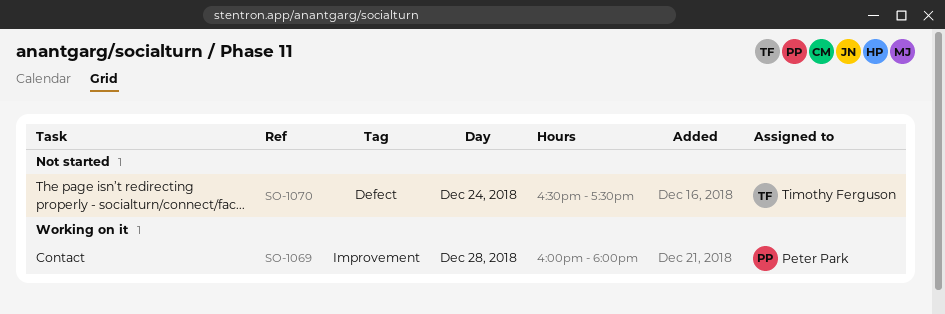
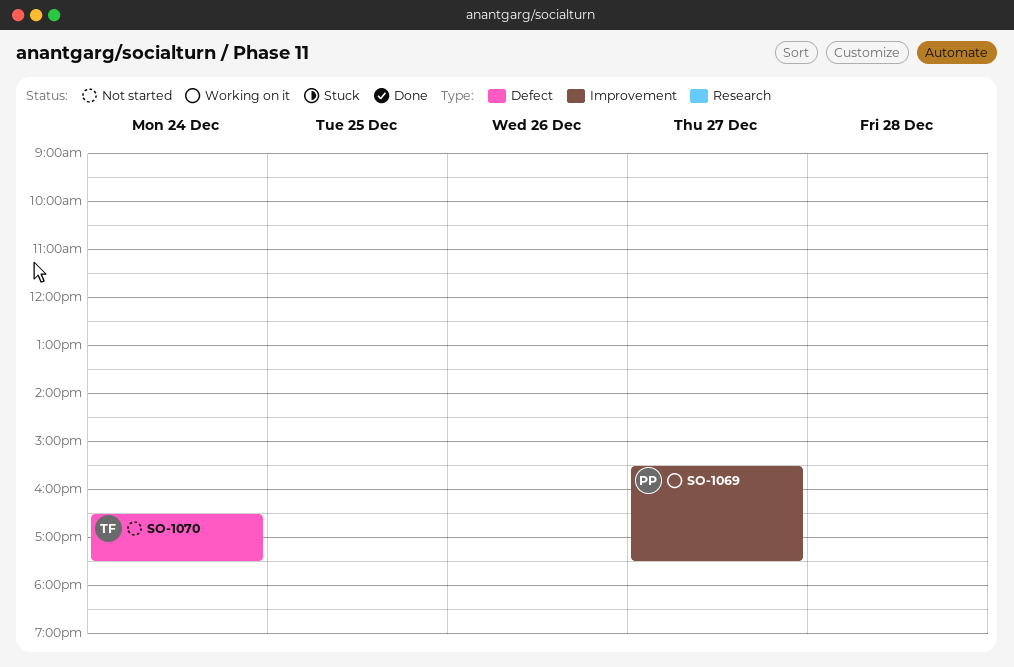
SO-1069, day: Dec 28 -> Dec 27
SO-1069, begins: 16:00 -> 15:30
SO-1069, ends: 18:00 -> 17:30

